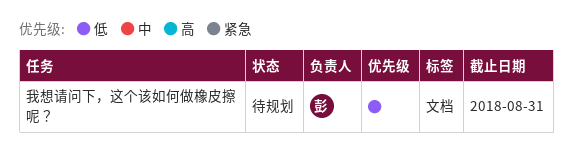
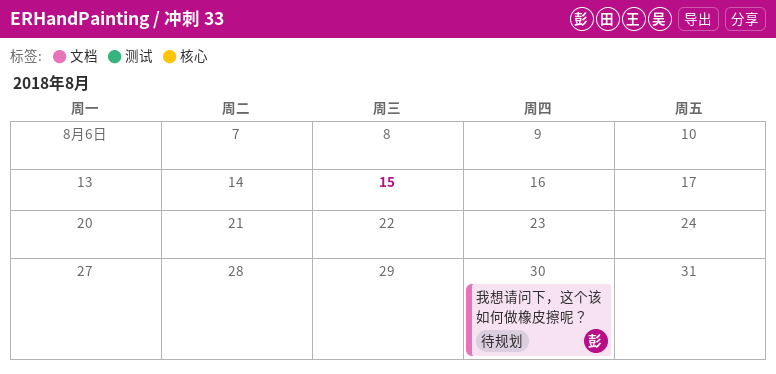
我想请问下，这个该如何做橡皮擦呢？, due: Aug 31 -> Aug 30

